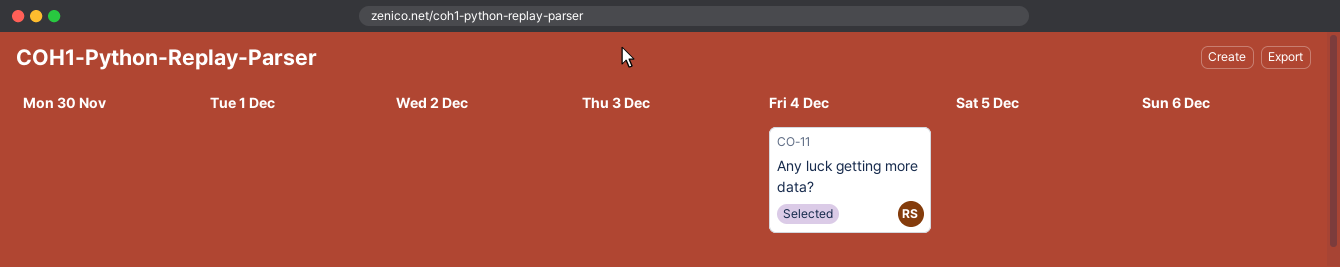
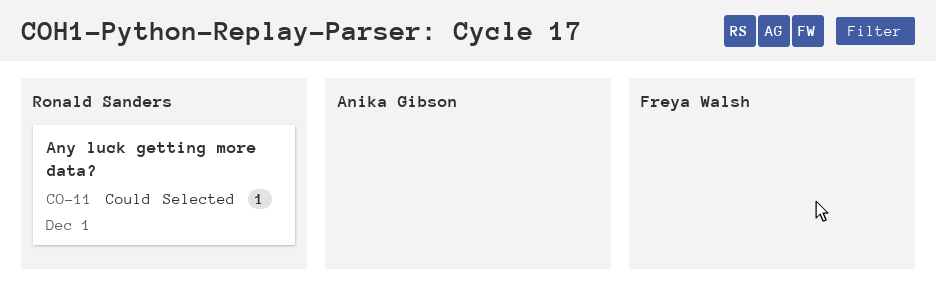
CO-11, due: Dec 4 -> Dec 1

